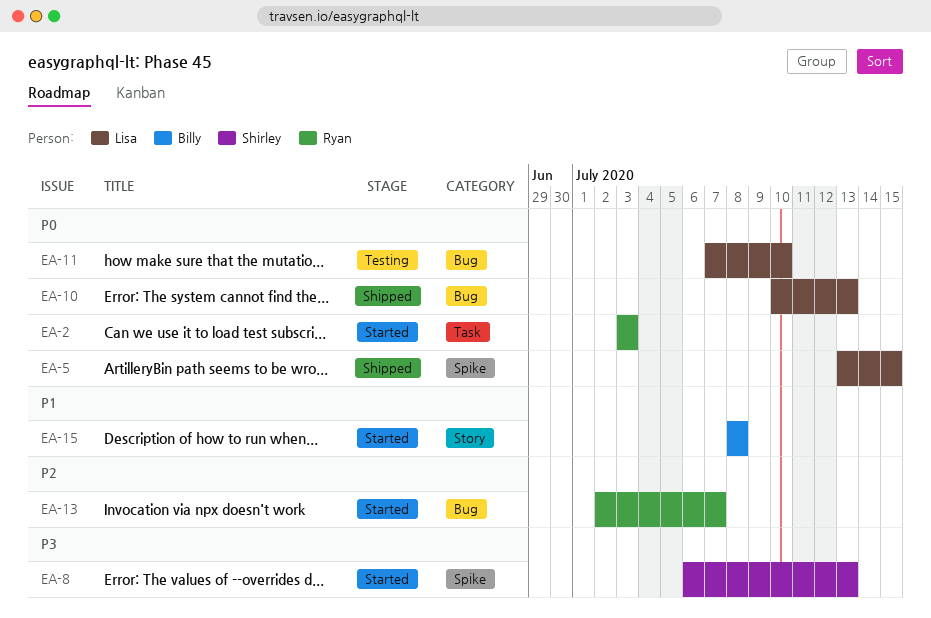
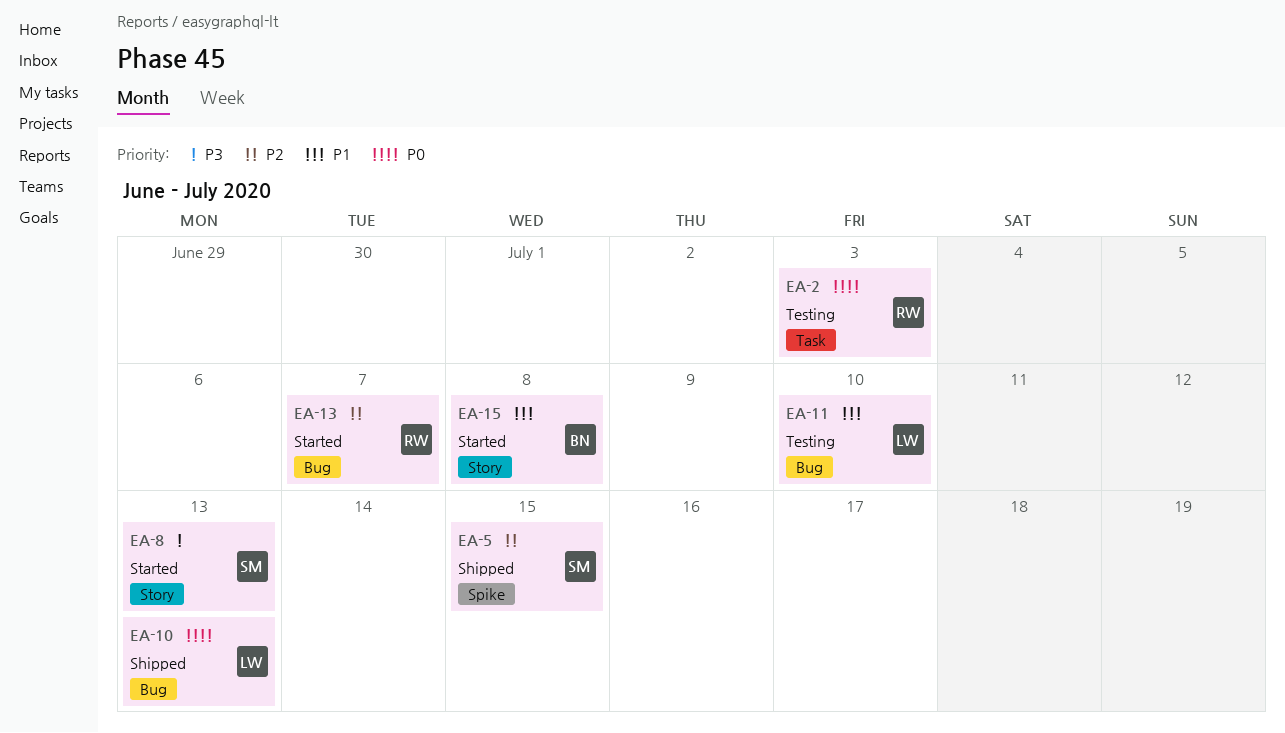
EA-2, status: Started -> Testing
EA-5, owner: Lisa -> Shirley
EA-5, priority: P0 -> P2
EA-8, label: Spike -> Story
EA-11, priority: P0 -> P1

